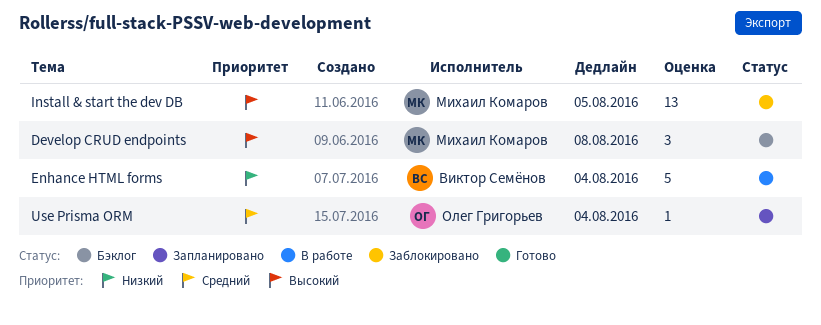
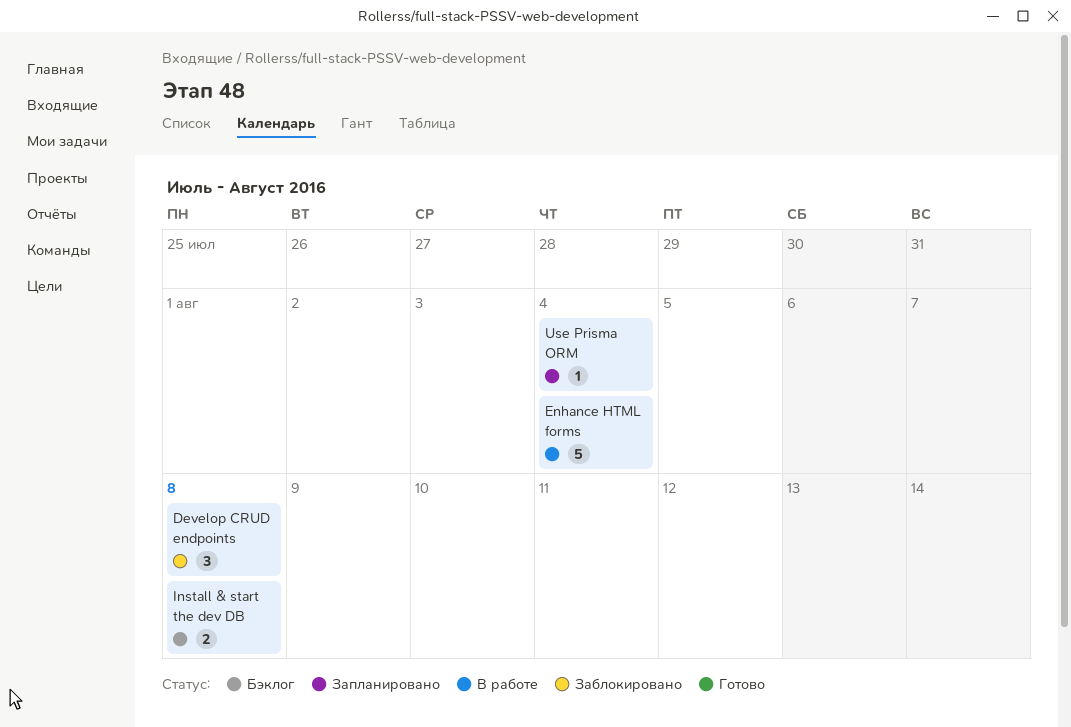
Develop CRUD endpoints, status: Бэклог -> Заблокировано
Install & start the dev DB, status: Заблокировано -> Бэклог
Install & start the dev DB, estimate: 13 -> 2
Install & start the dev DB, due: Aug 5 -> Aug 8

